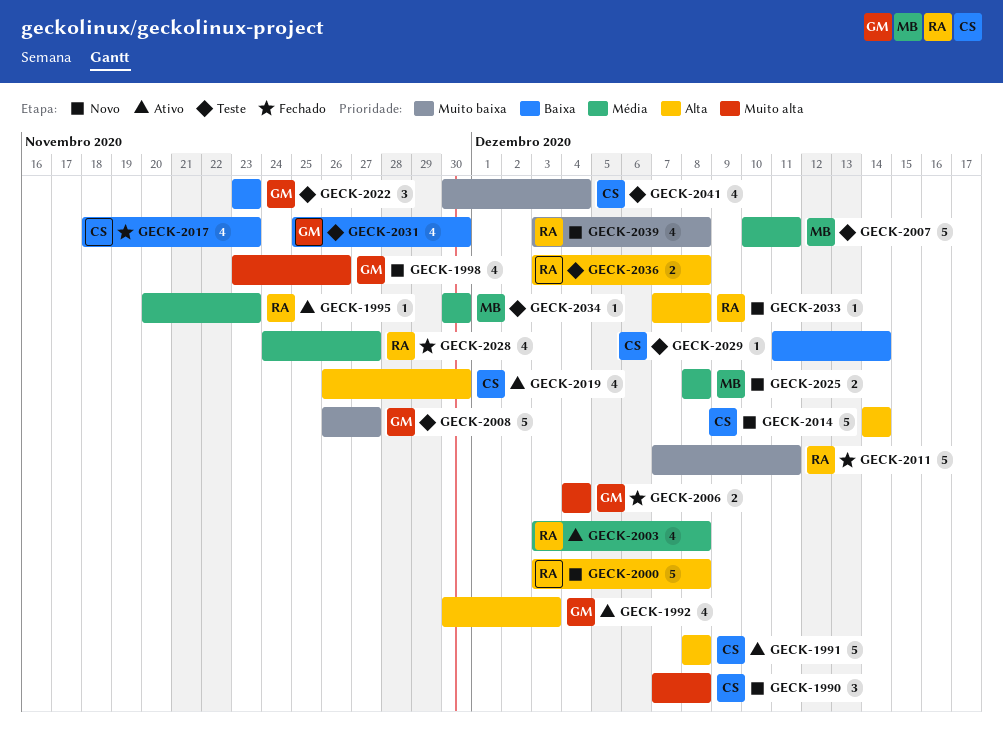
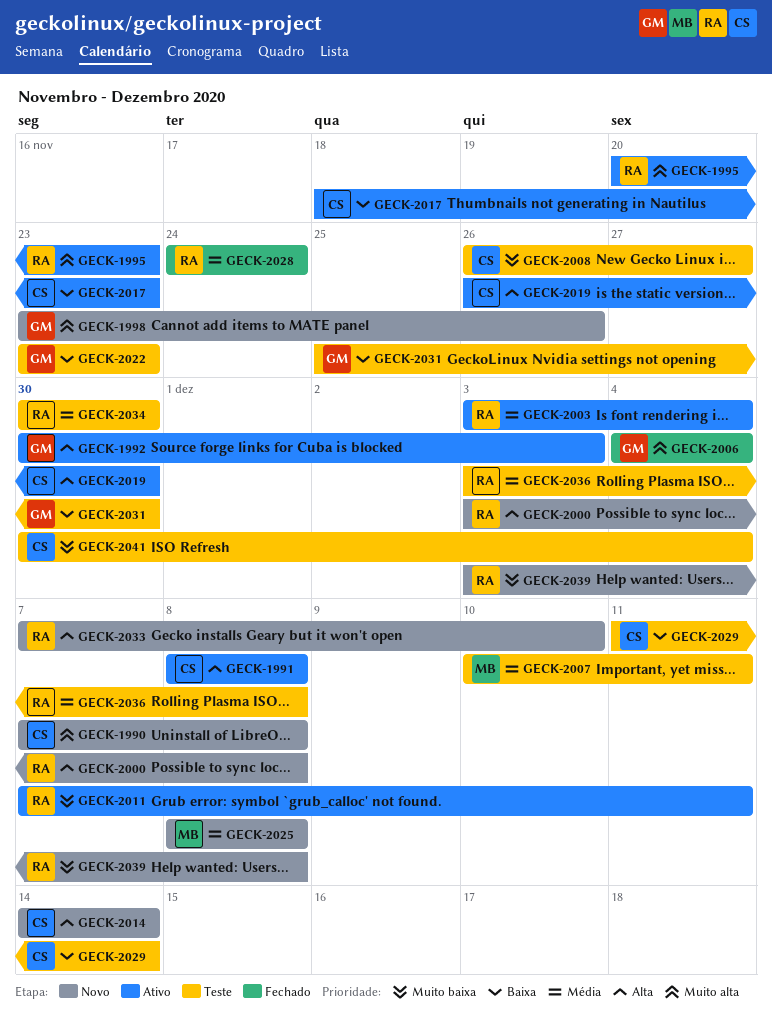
GECK-1995, priority: Média -> Muito alta
GECK-2003, due: Dec 8 -> Dec 4
GECK-2008, owner: GM -> CS
GECK-2011, status: Fechado -> Ativo
GECK-2017, status: Fechado -> Ativo
GECK-2028, due: Nov 27 -> Nov 24
GECK-2033, due: Dec 8 -> Dec 10
GECK-2034, owner: MB -> RA
GECK-2036, priority: Alta -> Média

